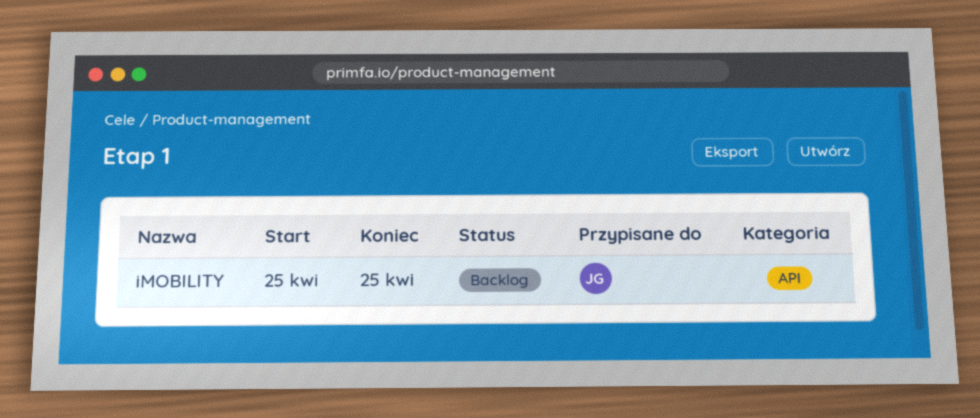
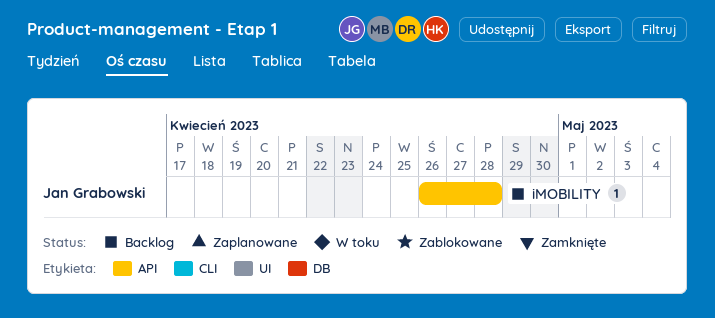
iMOBILITY, start: Apr 25 -> Apr 26
iMOBILITY, due: Apr 25 -> Apr 28

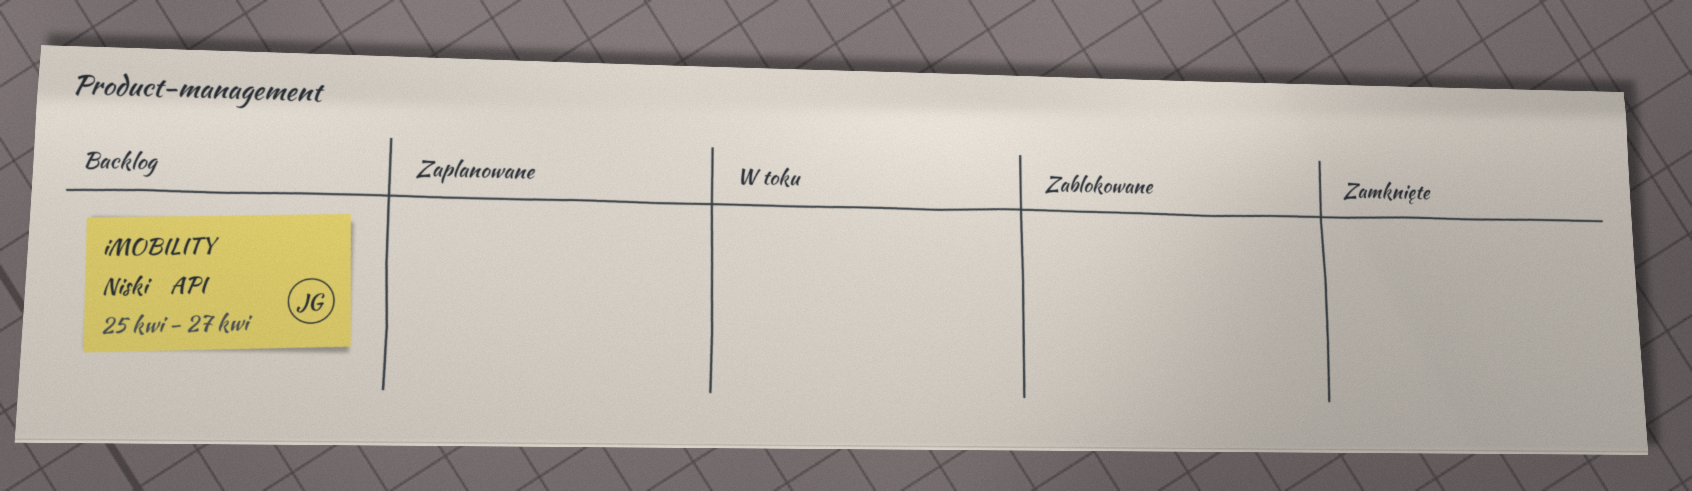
iMOBILITY, start: Apr 26 -> Apr 25
iMOBILITY, due: Apr 28 -> Apr 27

